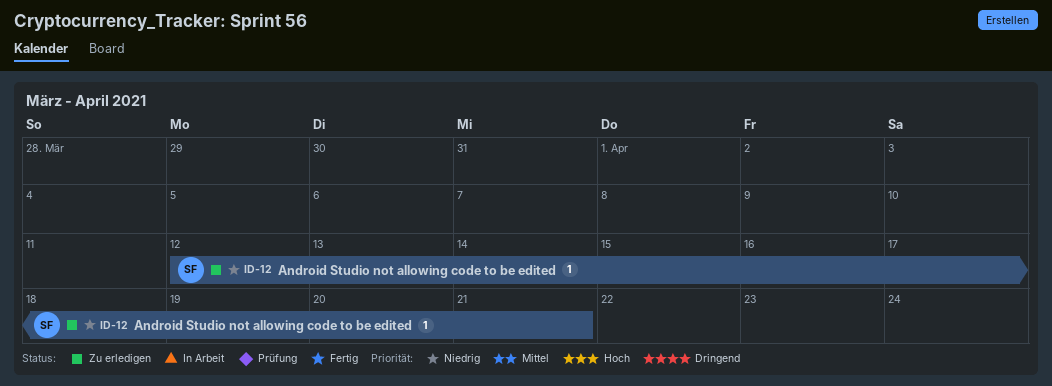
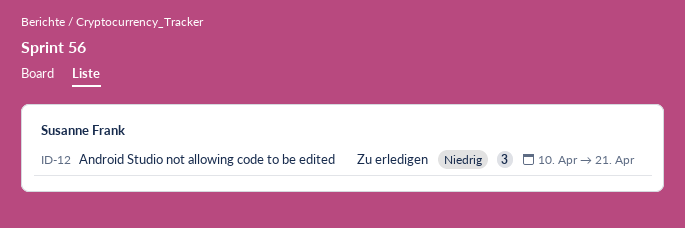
ID-12, estimate: 1 -> 3
ID-12, start: Apr 12 -> Apr 10

